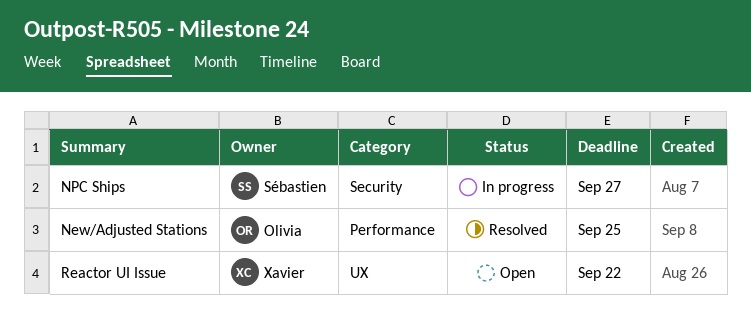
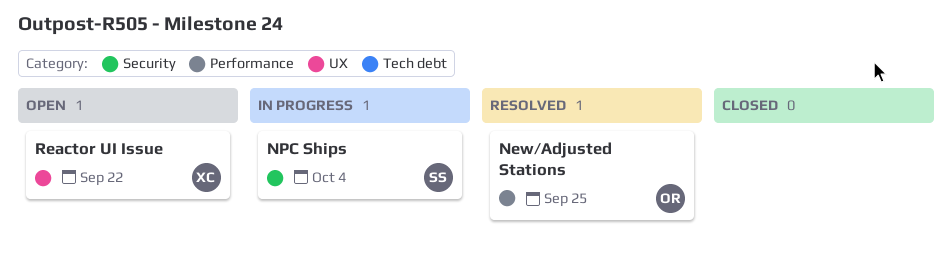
NPC Ships, due: Sep 27 -> Oct 4

